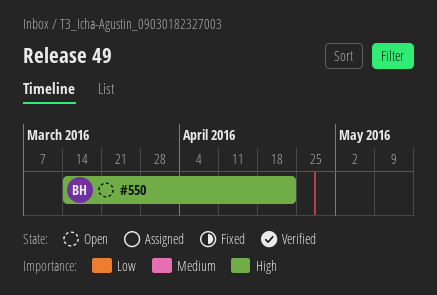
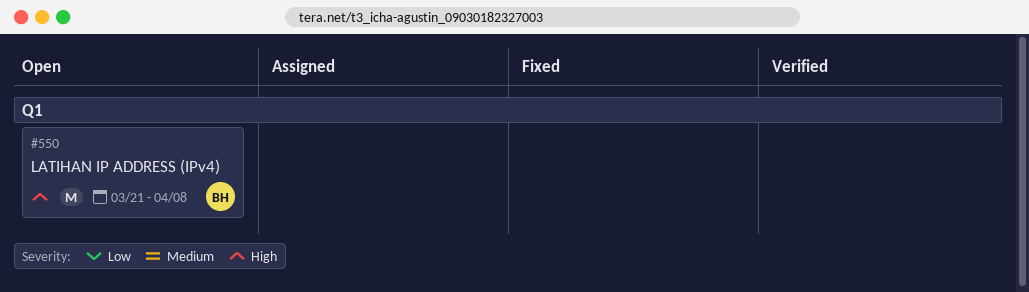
#550, start: Mar 14 -> Mar 21
#550, due: Apr 22 -> Apr 8

